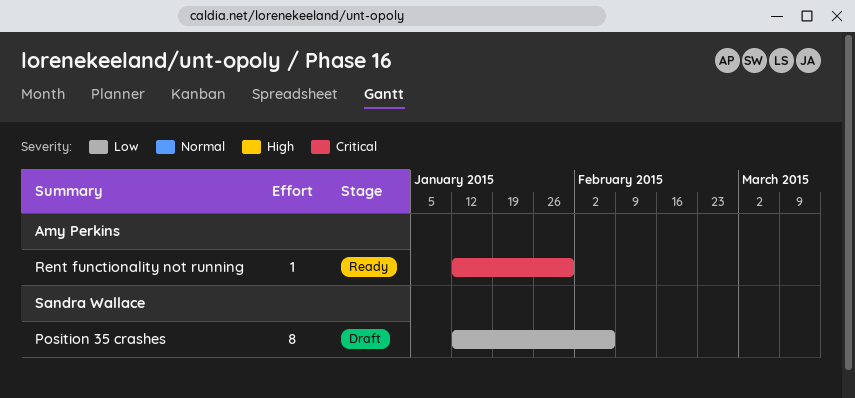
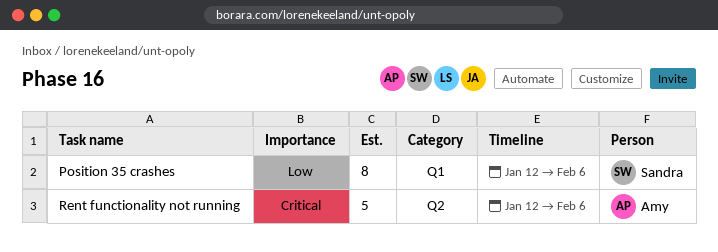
Rent functionality not running, estimate: 1 -> 5
Rent functionality not running, due: Jan 30 -> Feb 6

